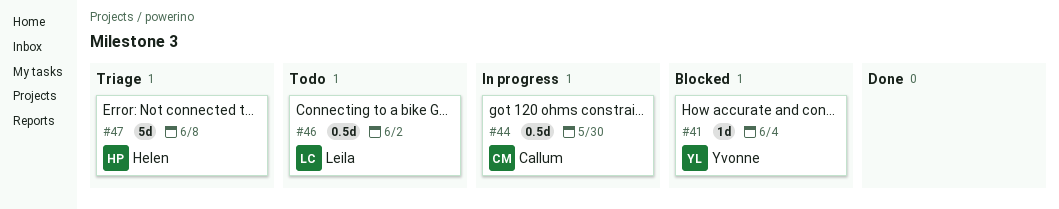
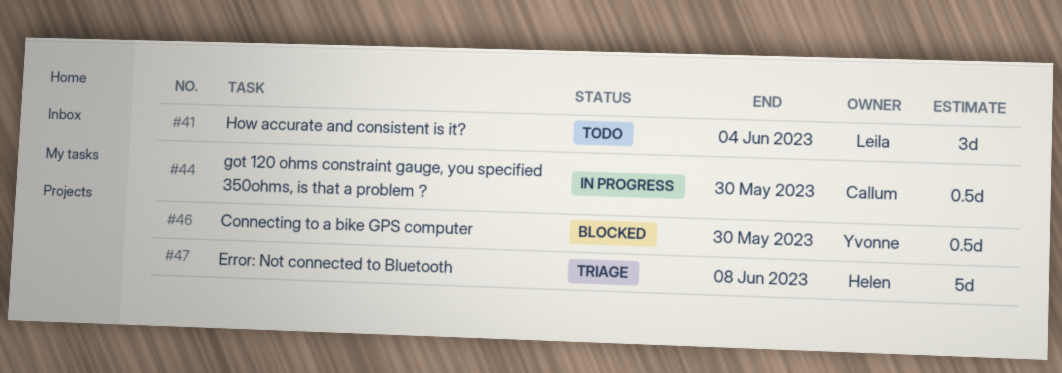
#41, status: Blocked -> Todo
#41, owner: Yvonne -> Leila
#41, estimate: 1d -> 3d
#46, status: Todo -> Blocked
#46, owner: Leila -> Yvonne
#46, due: Jun 2 -> May 30

